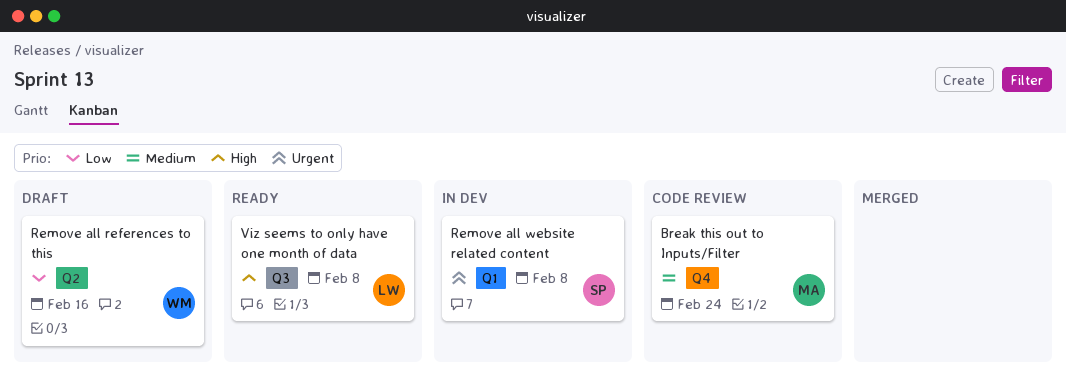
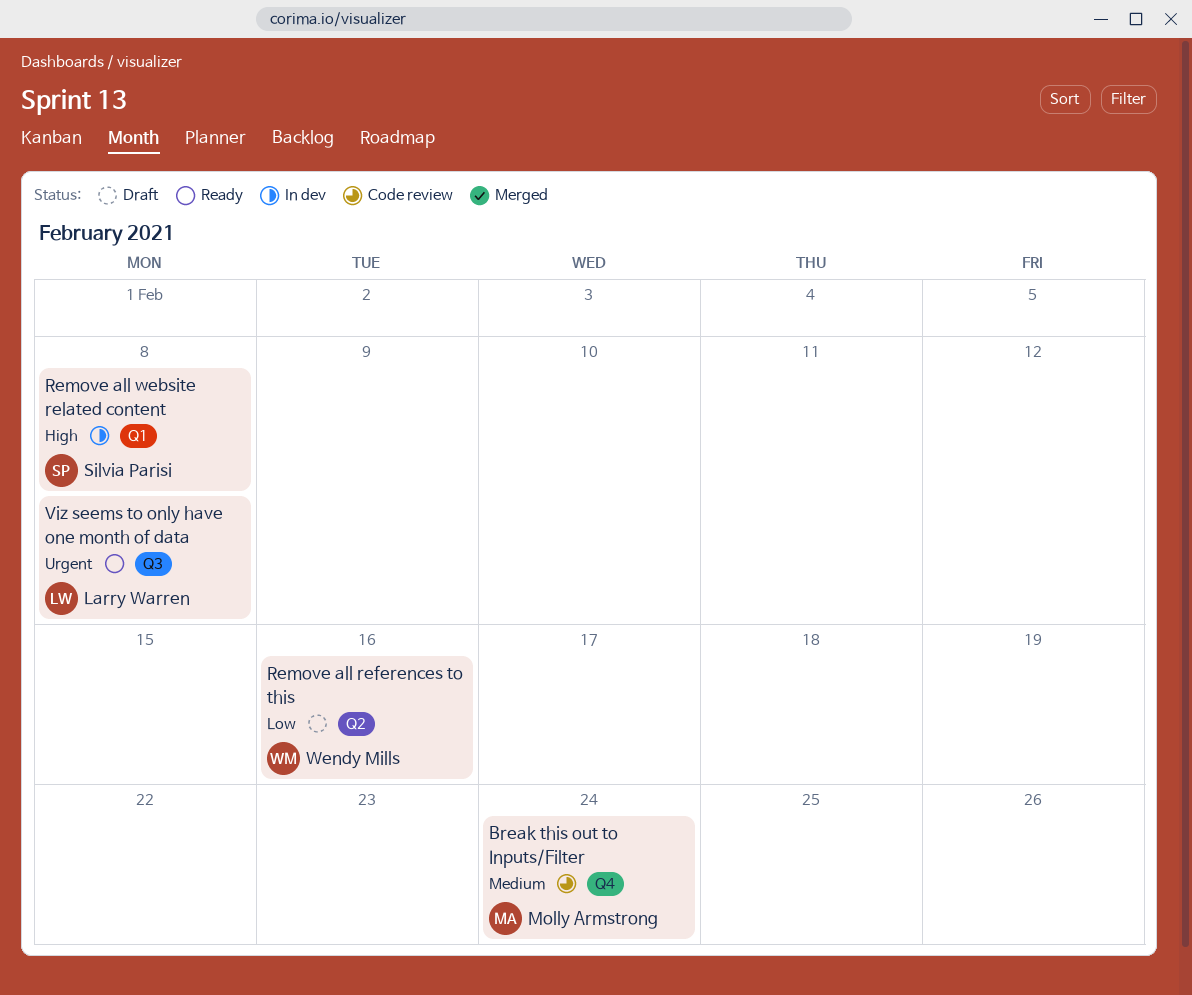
Remove all website related content, priority: Urgent -> High
Viz seems to only have one month of data, priority: High -> Urgent

